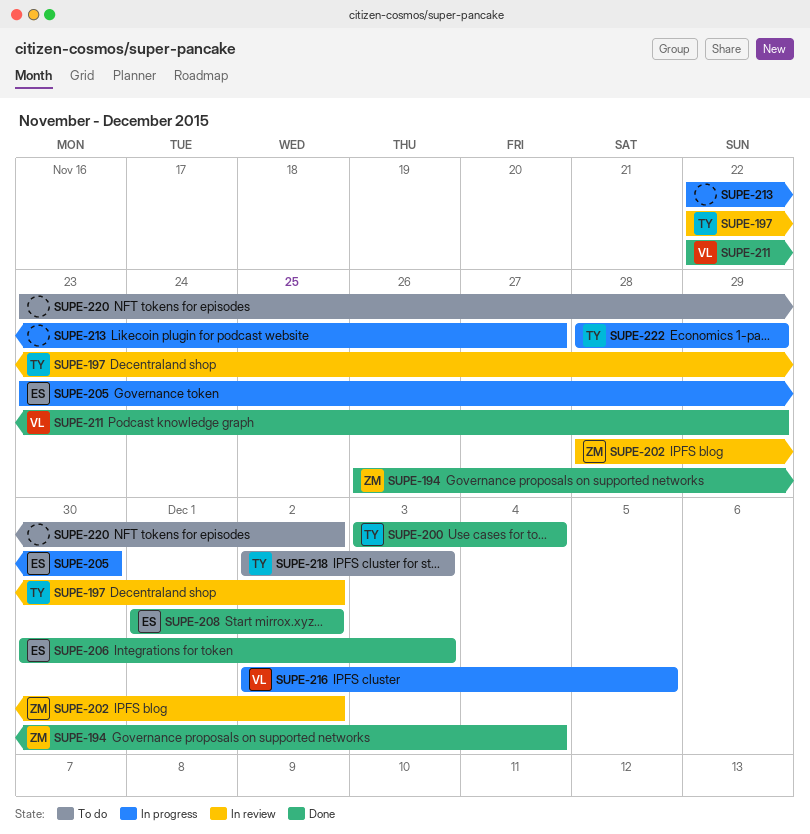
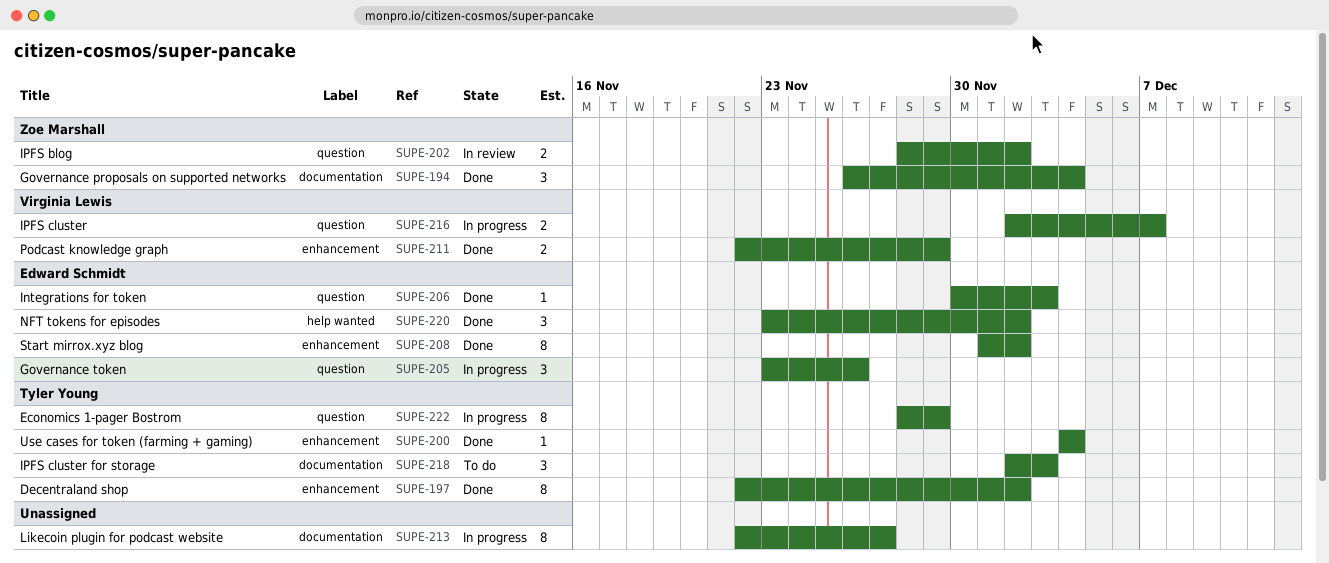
SUPE-197, status: In review -> Done
SUPE-200, start: Dec 3 -> Dec 4
SUPE-205, due: Nov 30 -> Nov 26
SUPE-216, due: Dec 5 -> Dec 7
SUPE-220, status: To do -> Done
SUPE-220, owner: none -> Edward Schmidt

